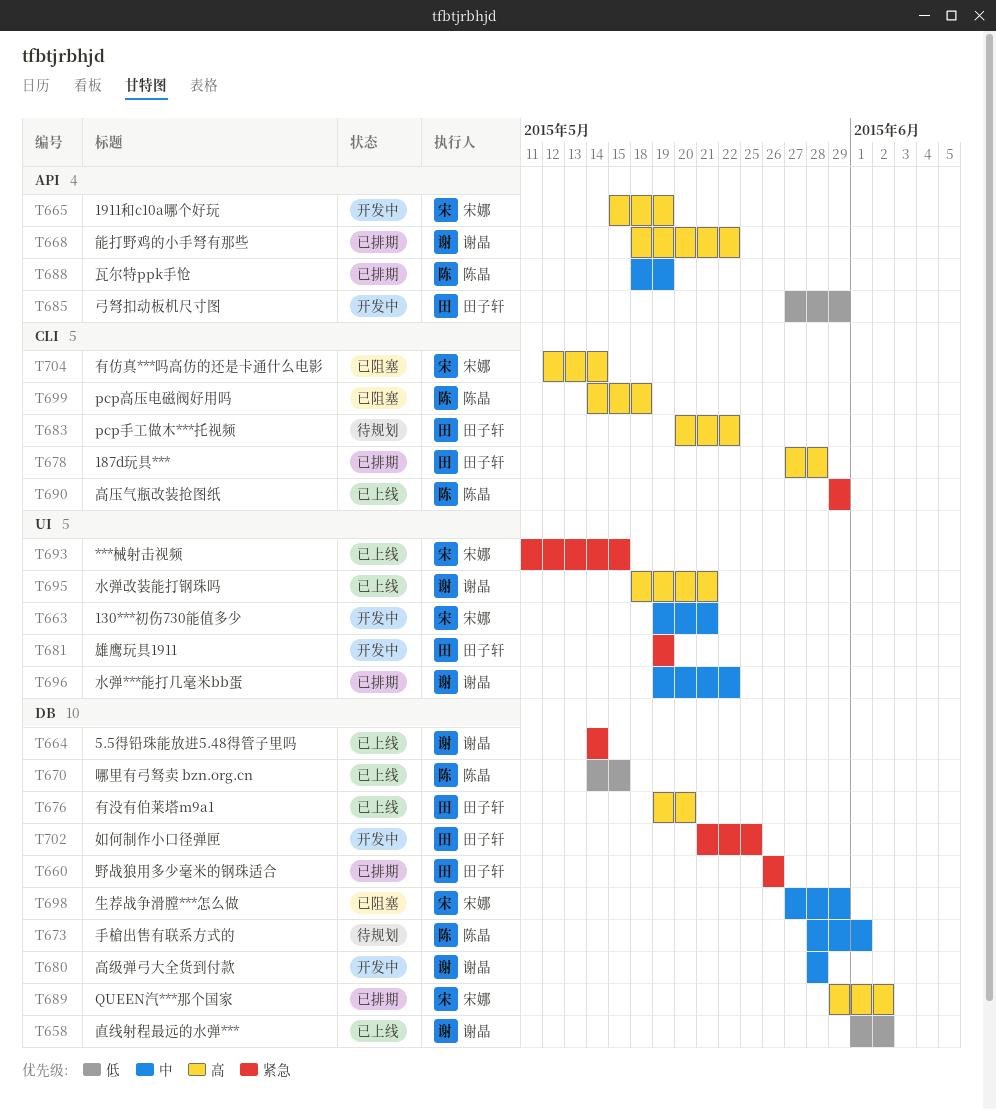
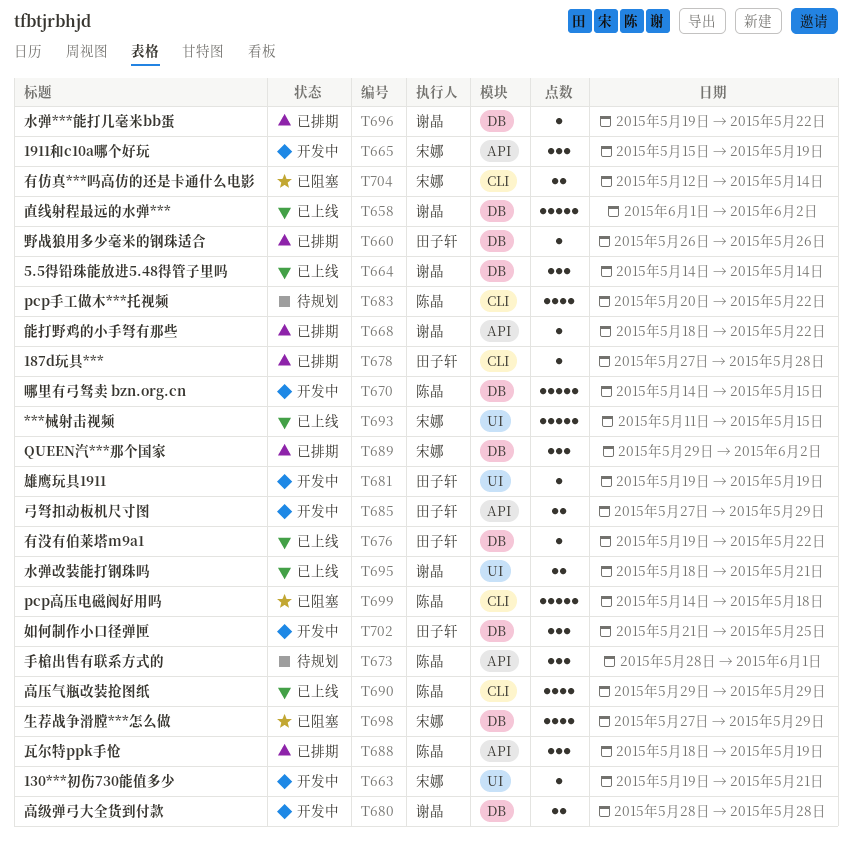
T670, status: 已上线 -> 开发中
T673, label: DB -> API
T676, due: May 20 -> May 22
T683, owner: 田子轩 -> 陈晶
T696, label: UI -> DB

